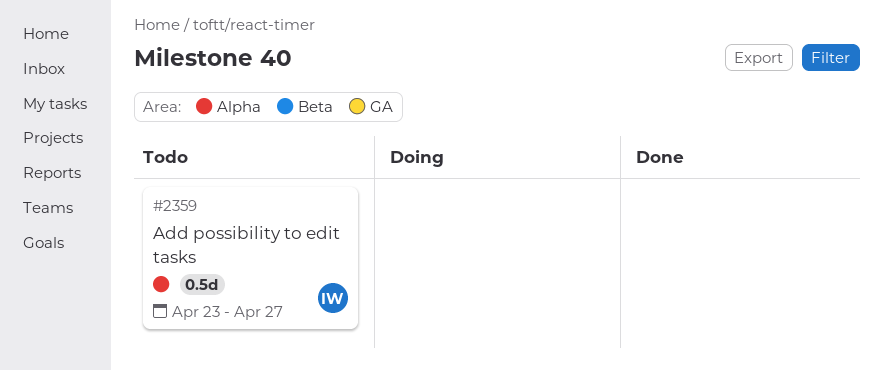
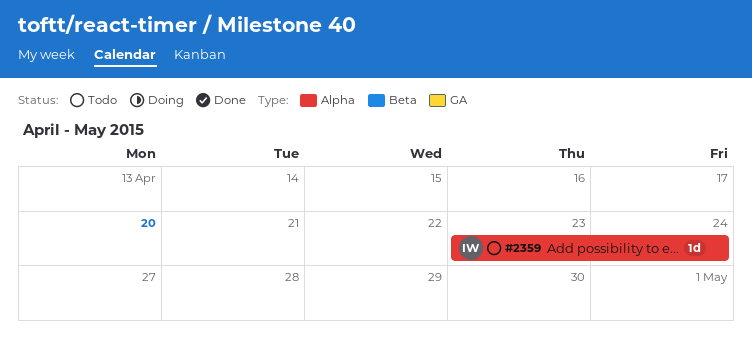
#2359, estimate: 0.5d -> 1d
#2359, due: Apr 27 -> Apr 24

